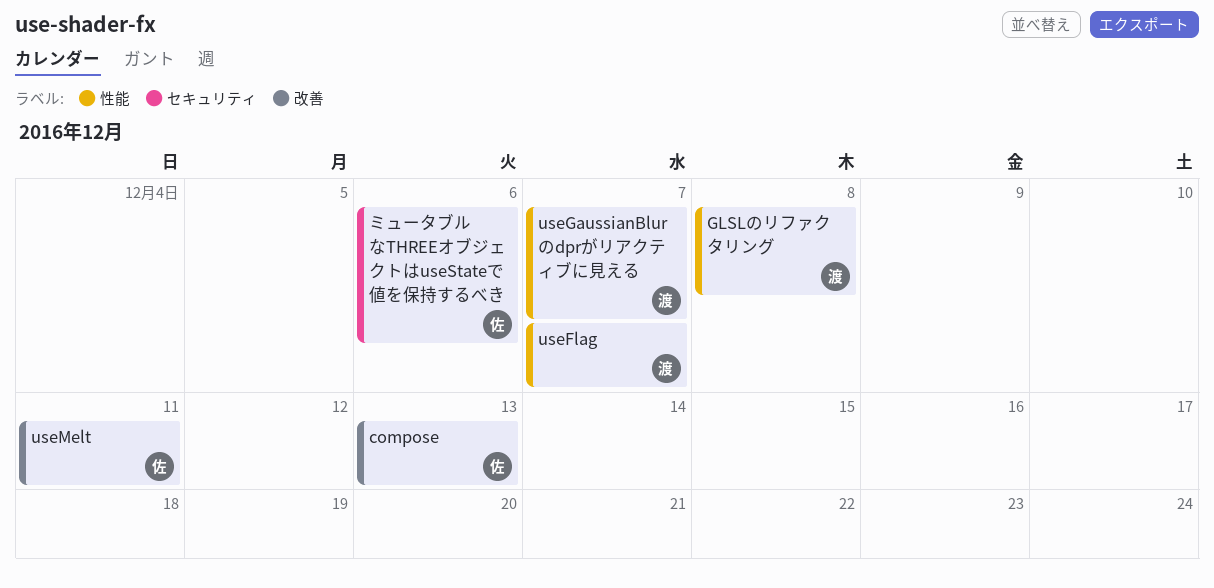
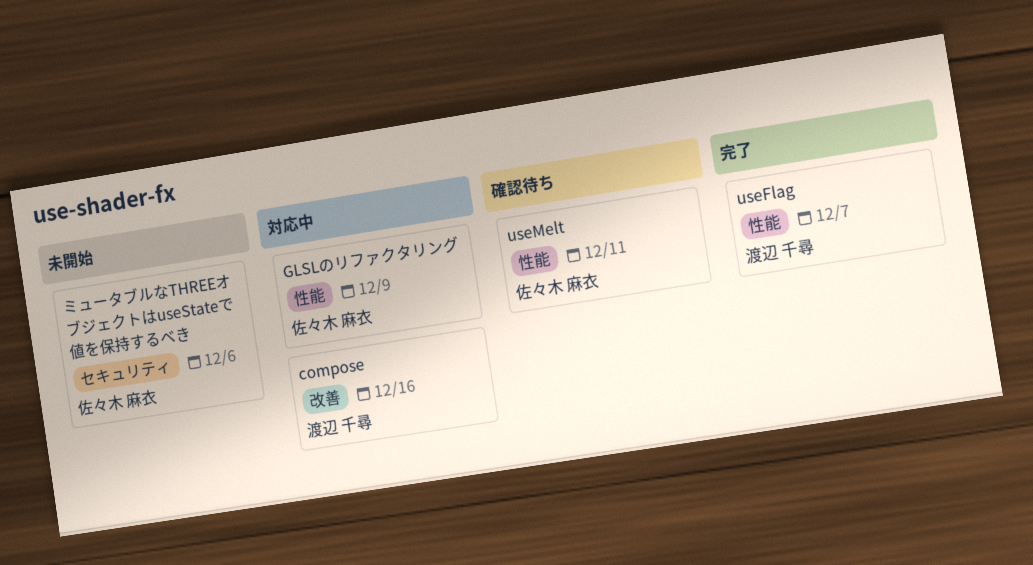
compose, owner: 佐々木 麻衣 -> 渡辺 千尋
compose, due: Dec 13 -> Dec 16
GLSLのリファクタリング, owner: 渡辺 千尋 -> 佐々木 麻衣
GLSLのリファクタリング, due: Dec 8 -> Dec 9
useGaussianBlurのdprがリアクティブに見える: present -> none
useMelt, label: 改善 -> 性能

